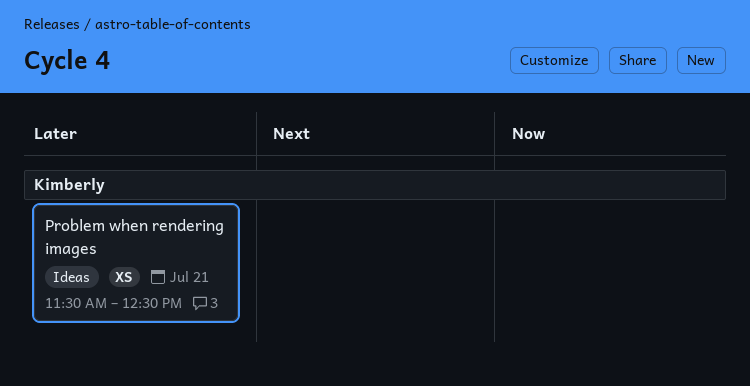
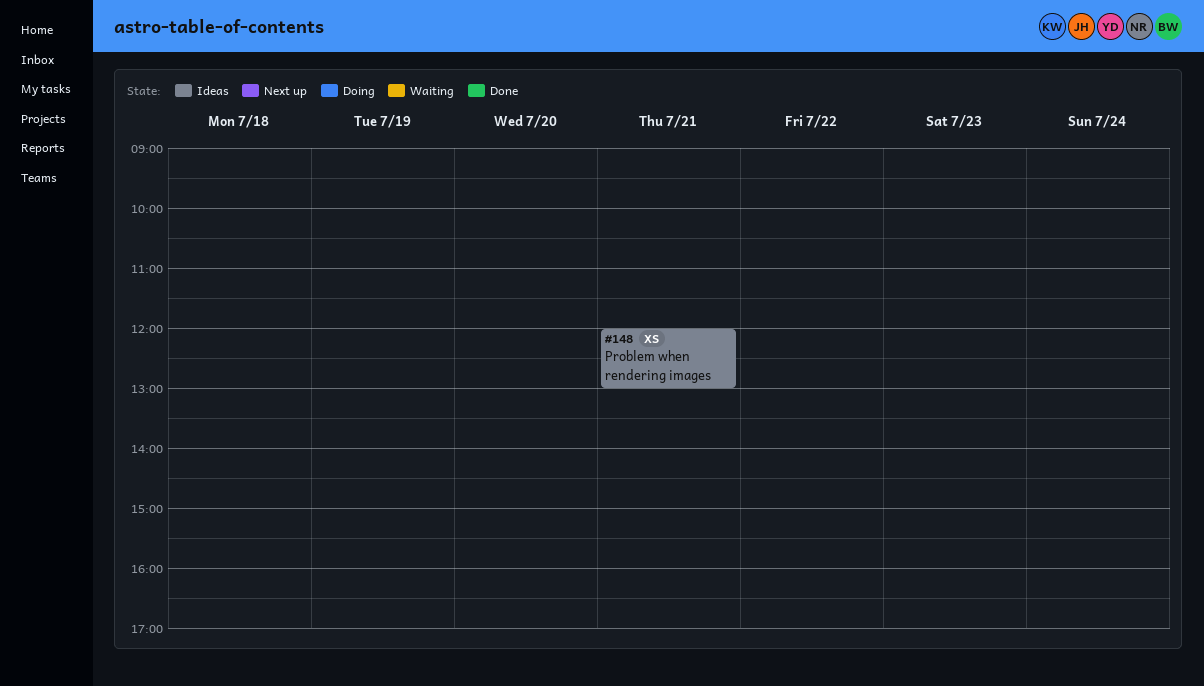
Problem when rendering images, begins: 11:30 -> 12:00
Problem when rendering images, ends: 12:30 -> 13:00

